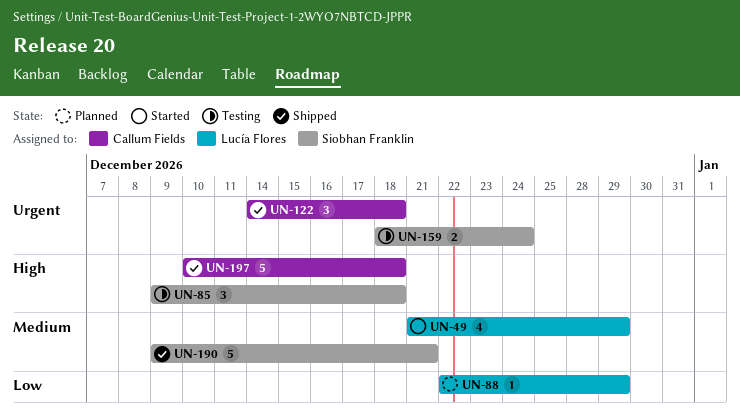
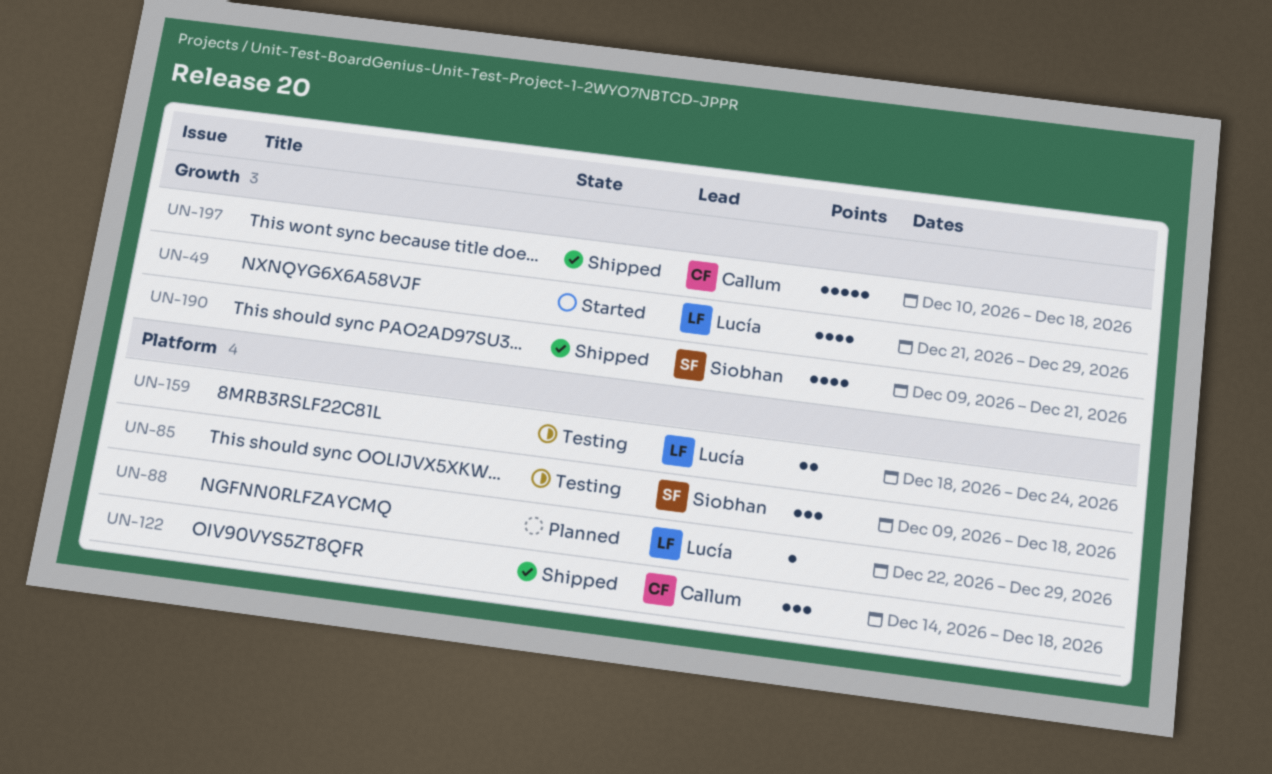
UN-159, owner: Siobhan Franklin -> Lucía Flores
UN-190, estimate: 5 -> 4

